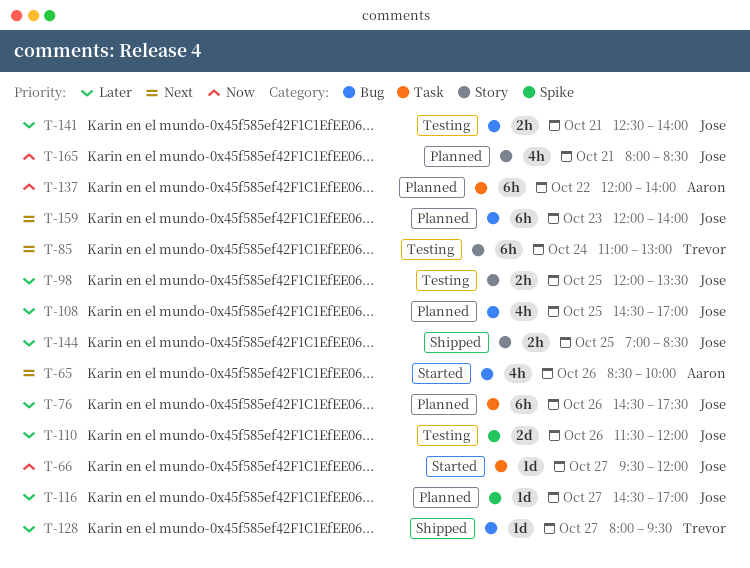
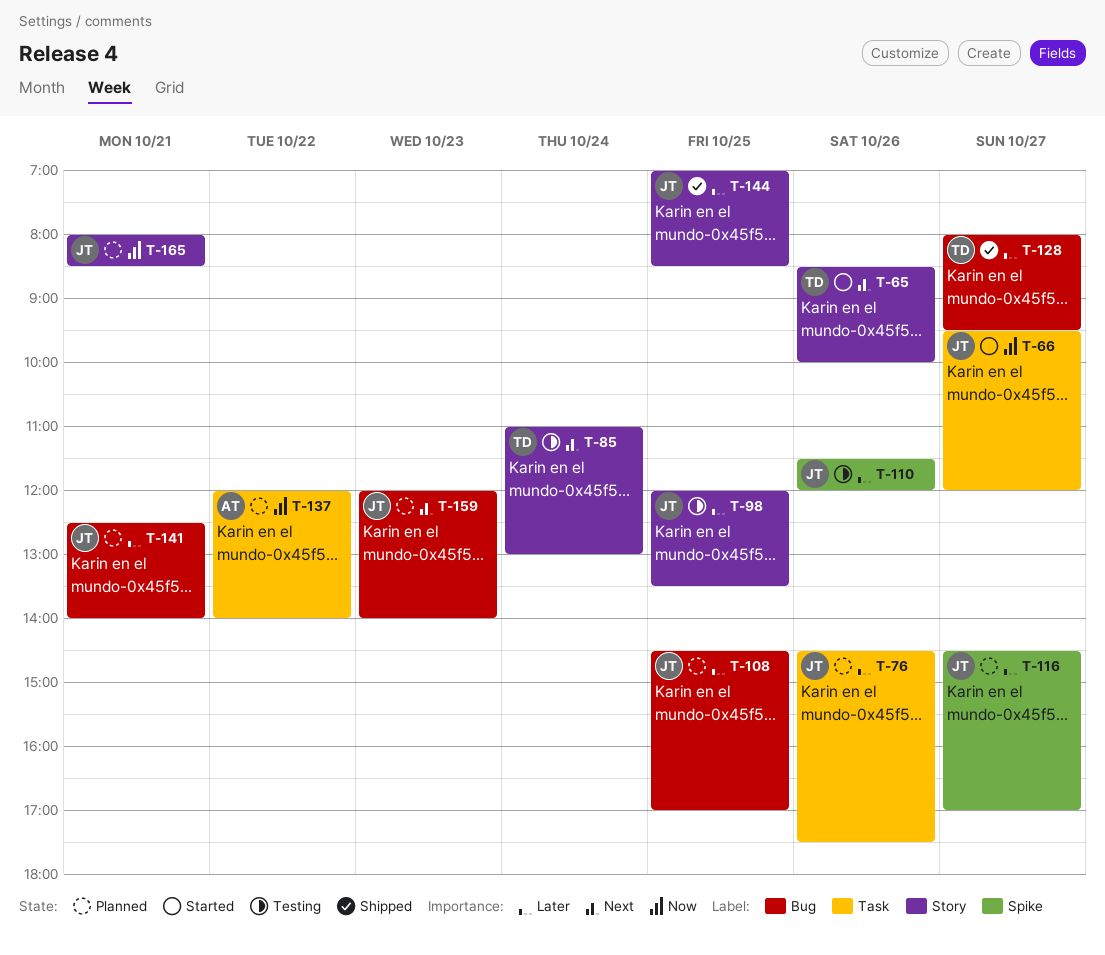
T-65, owner: Aaron -> Trevor
T-65, label: Bug -> Story
T-141, status: Testing -> Planned

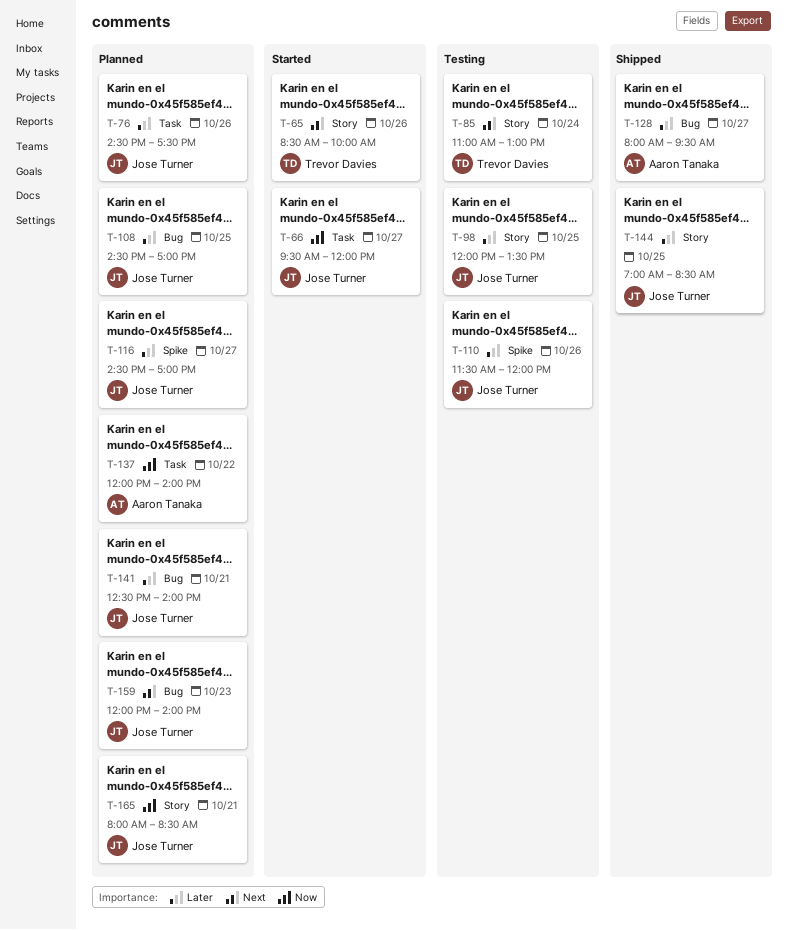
T-128, owner: Trevor Davies -> Aaron Tanaka

